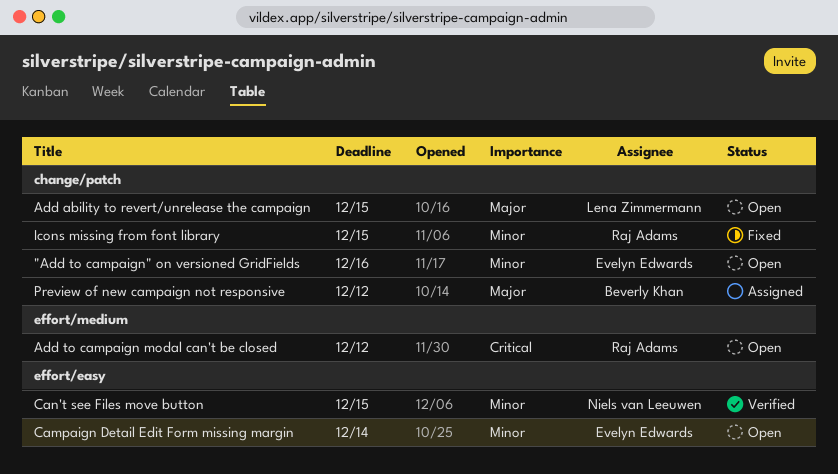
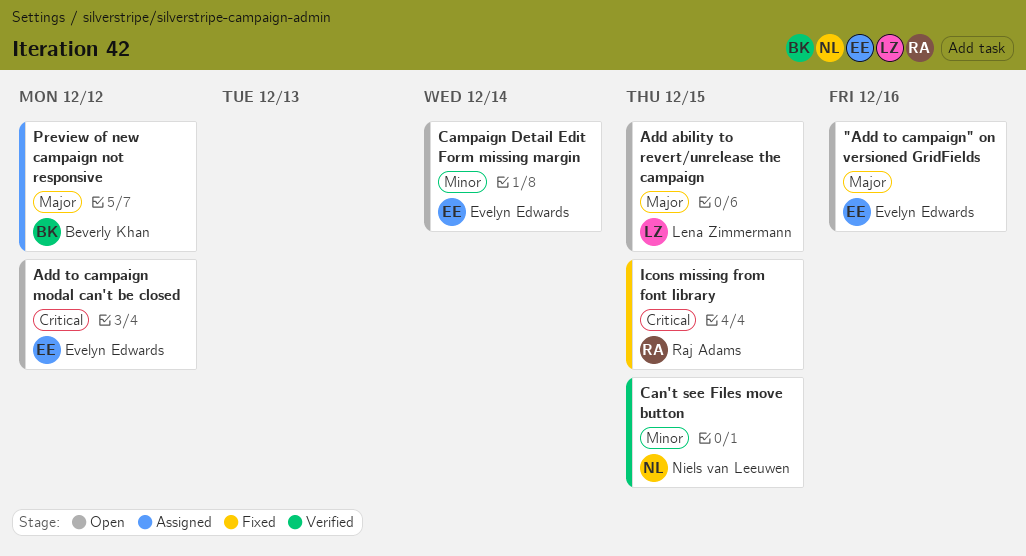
"Add to campaign" on versioned GridFields, priority: Minor -> Major
Add to campaign modal can't be closed, owner: Raj Adams -> Evelyn Edwards
Icons missing from font library, priority: Minor -> Critical

